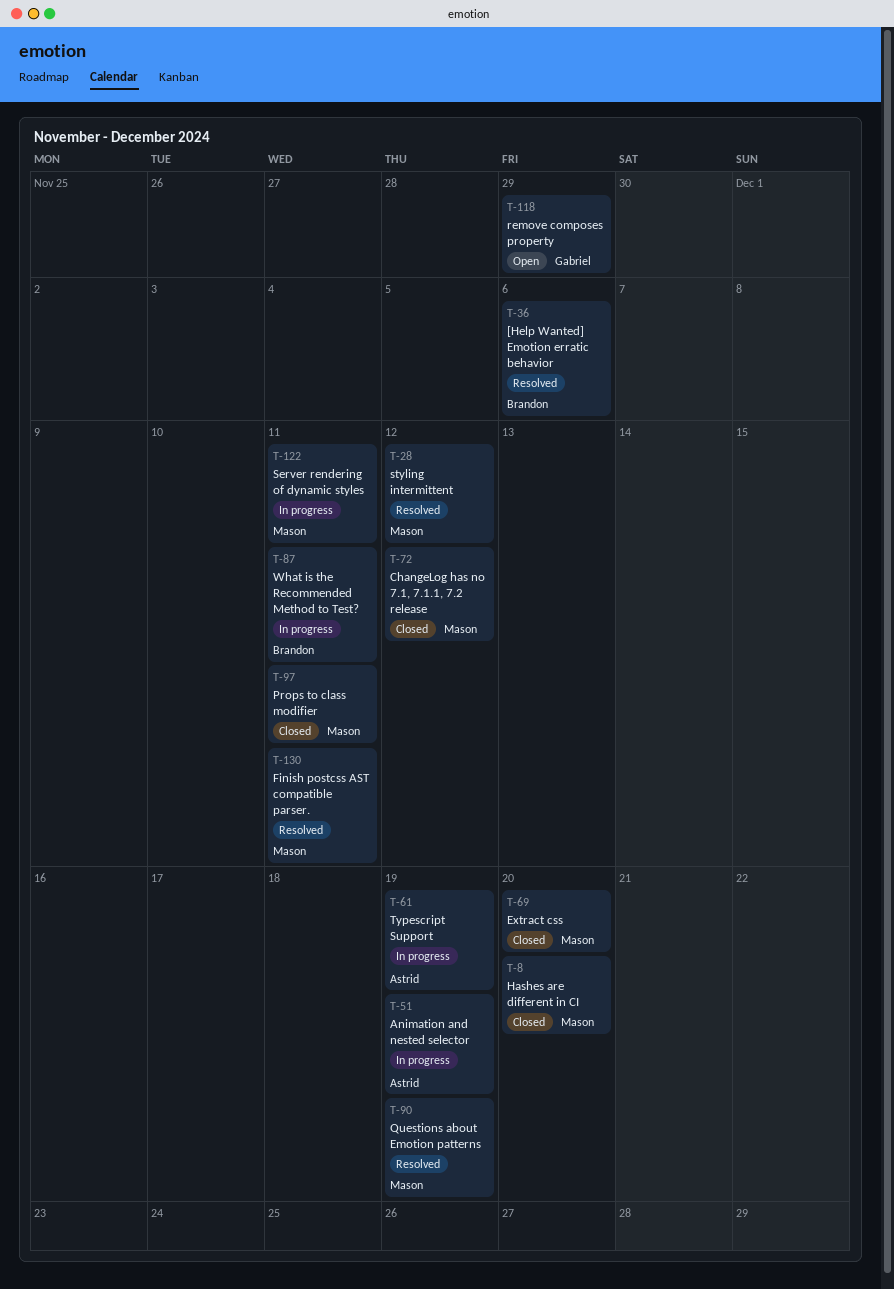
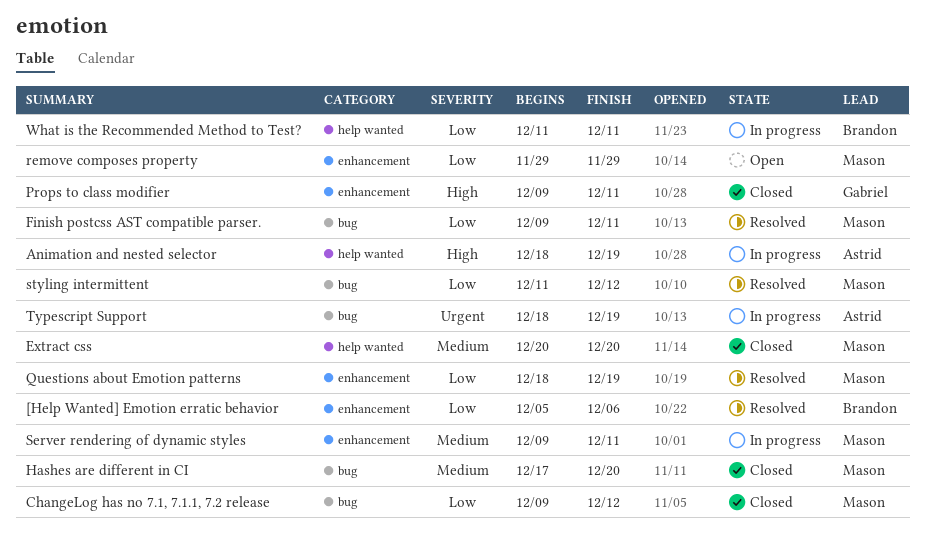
Props to class modifier, owner: Mason -> Gabriel
remove composes property, owner: Gabriel -> Mason

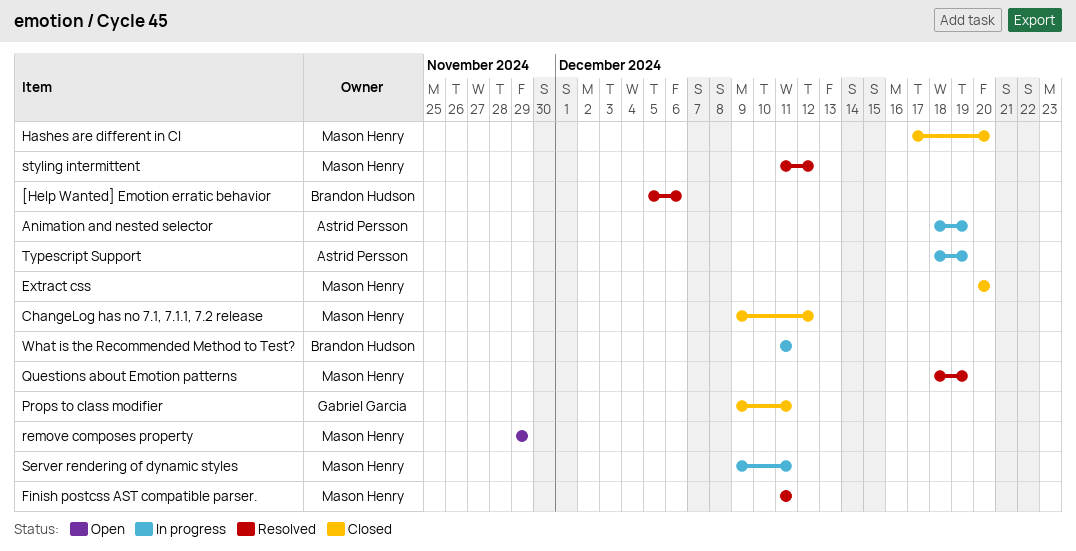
Finish postcss AST compatible parser., start: Dec 9 -> Dec 11

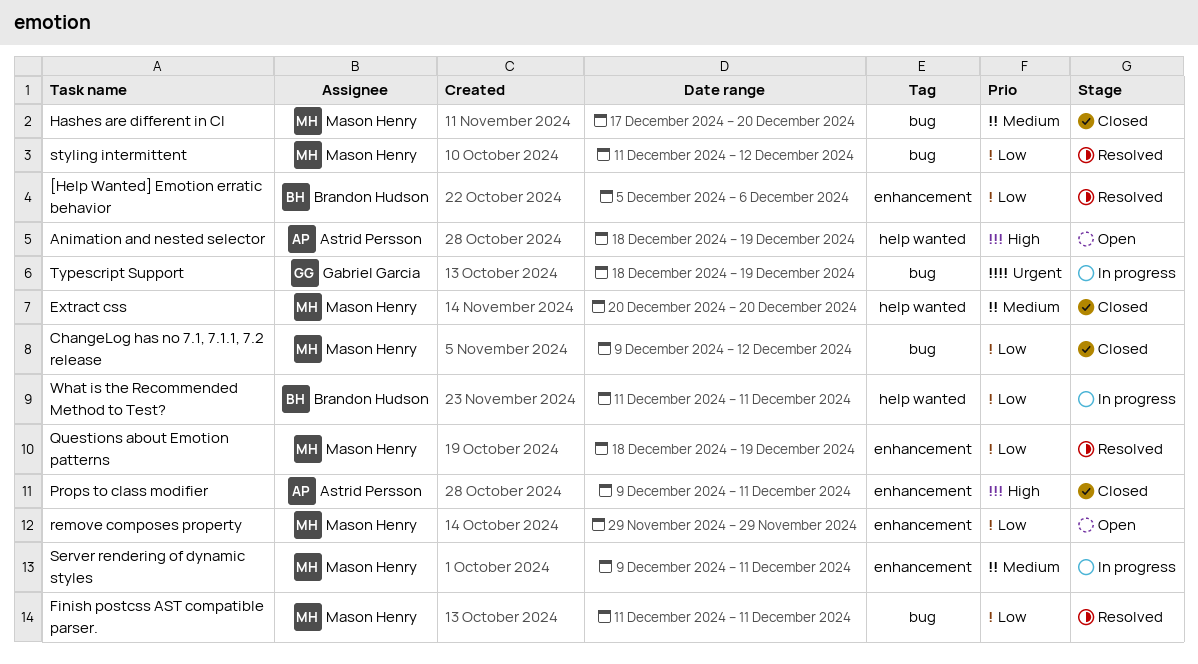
Animation and nested selector, status: In progress -> Open
Props to class modifier, owner: Gabriel Garcia -> Astrid Persson
Typescript Support, owner: Astrid Persson -> Gabriel Garcia

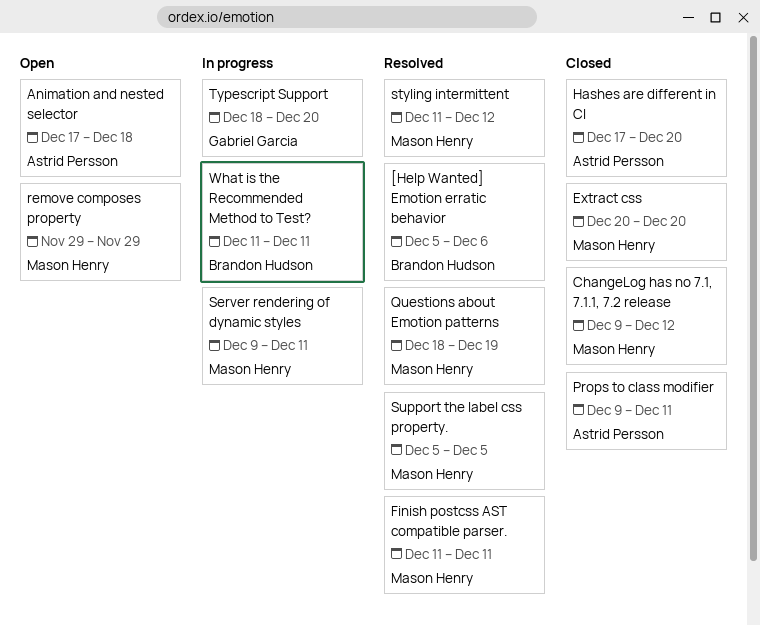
Animation and nested selector, start: Dec 18 -> Dec 17
Animation and nested selector, due: Dec 19 -> Dec 18
Hashes are different in CI, owner: Mason Henry -> Astrid Persson
Support the label css property.: none -> present
Typescript Support, due: Dec 19 -> Dec 20

